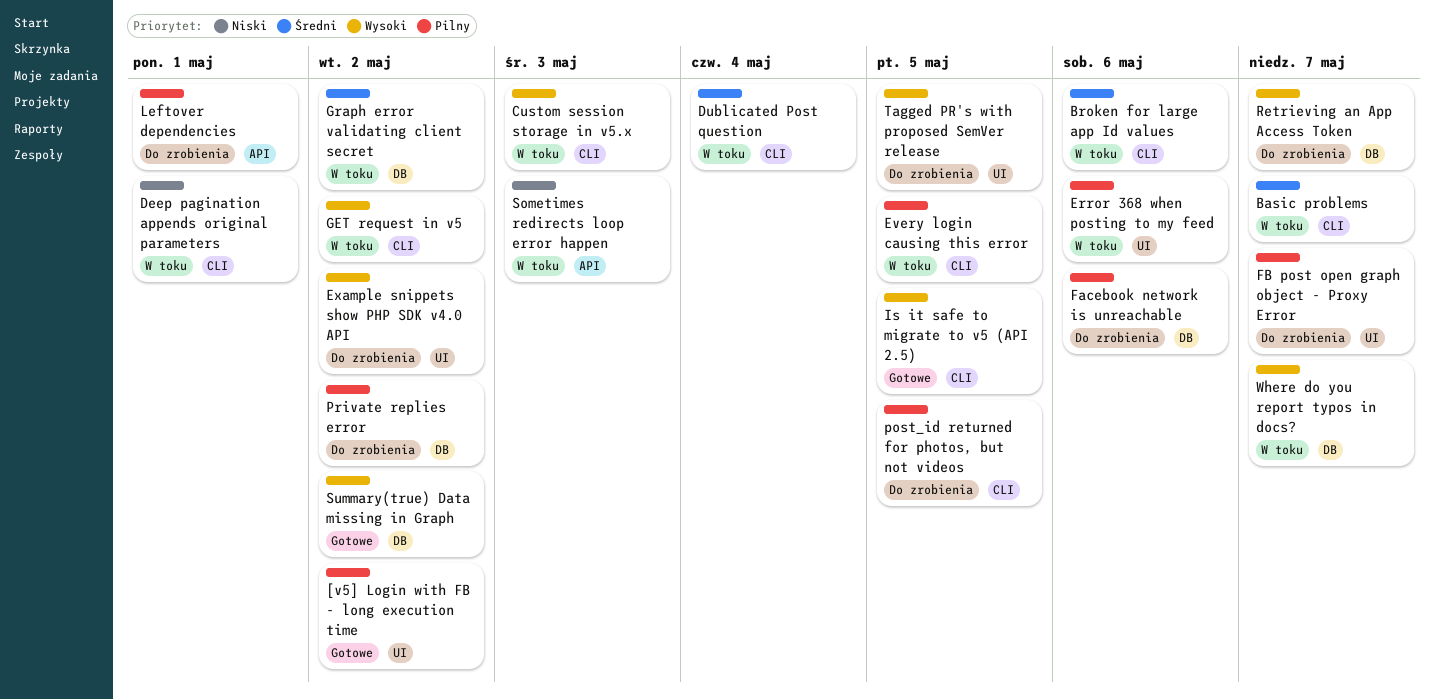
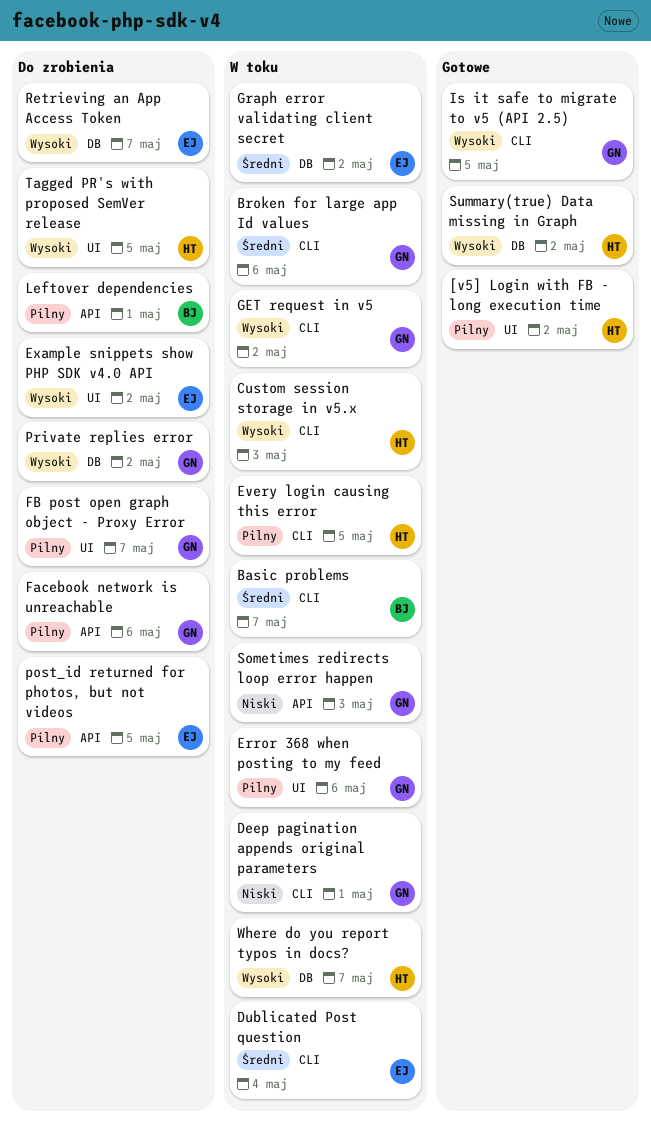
Facebook network is unreachable, label: DB -> API
post_id returned for photos, but not videos, label: CLI -> API
Private replies error, priority: Pilny -> Wysoki

